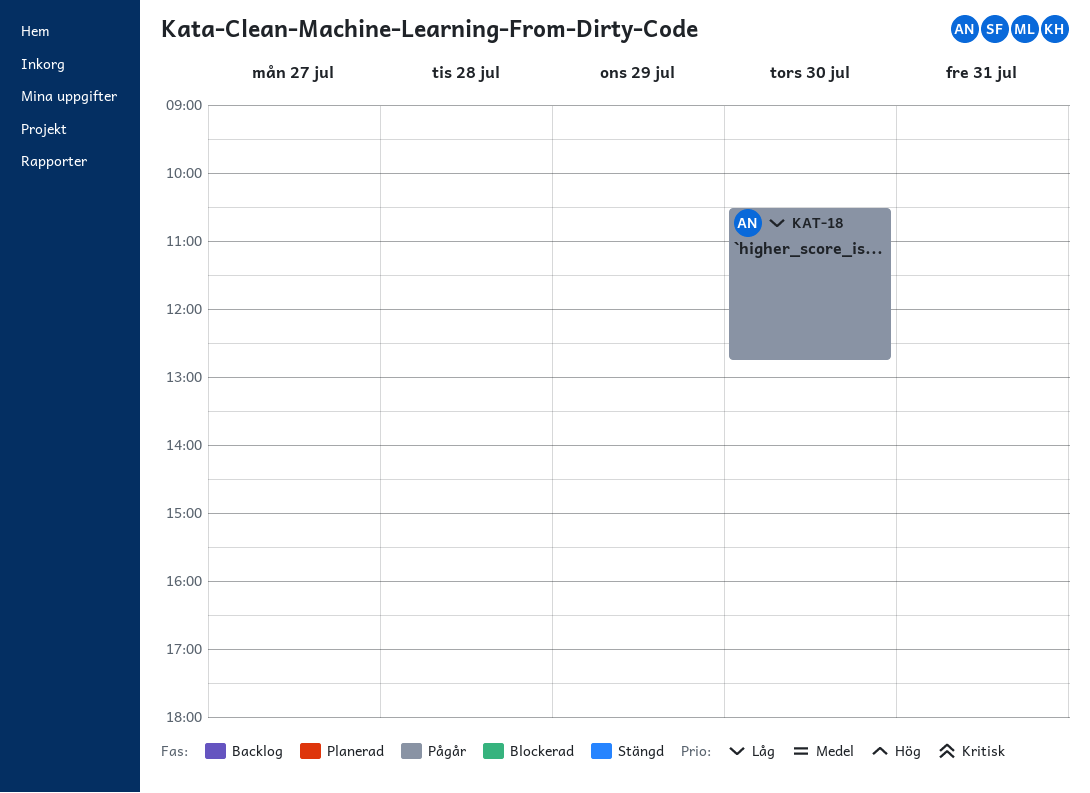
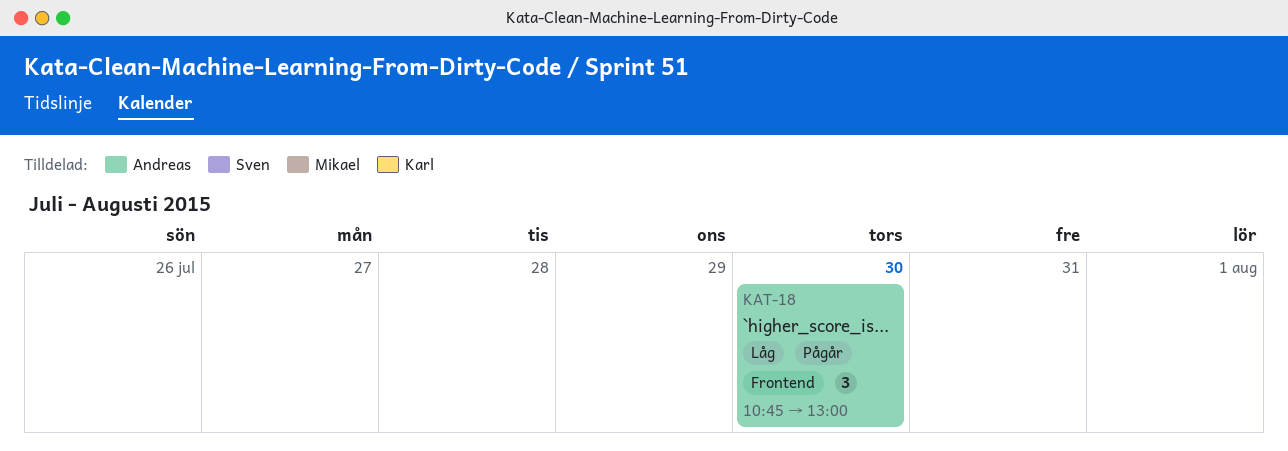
KAT-18, begins: 10:30 -> 10:45
KAT-18, ends: 12:45 -> 13:00

